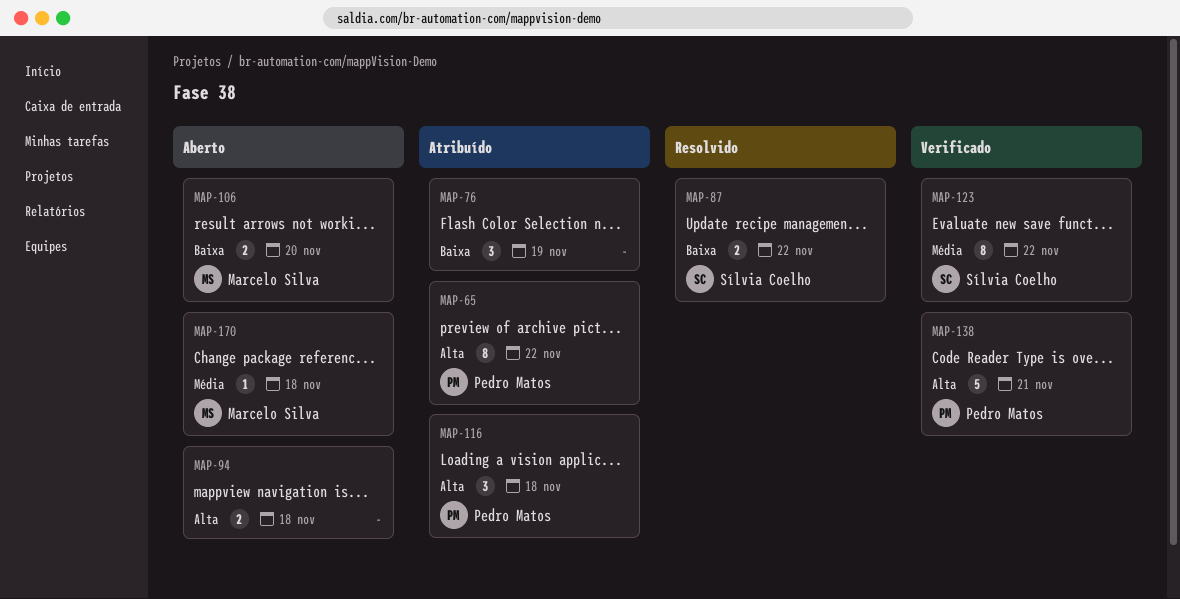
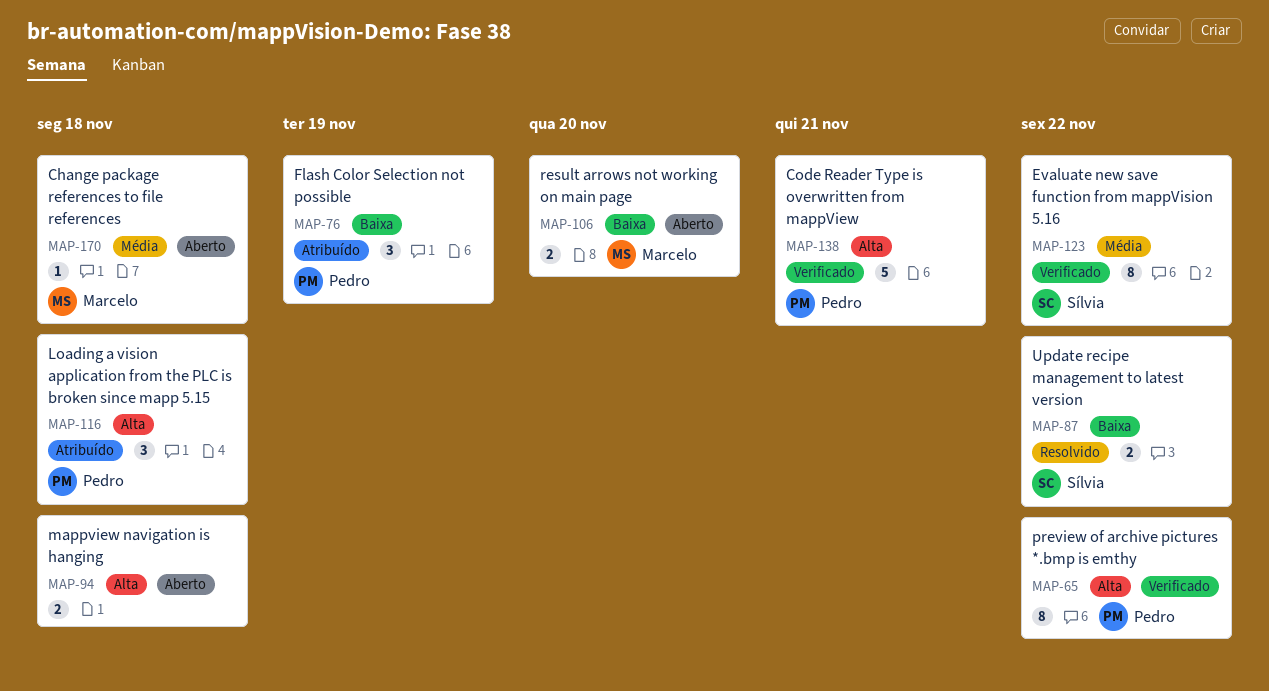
MAP-65, status: Atribuído -> Verificado
MAP-76, owner: none -> Pedro Matos

